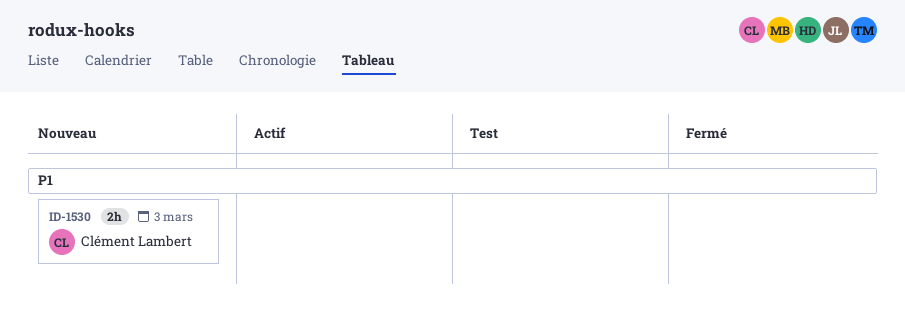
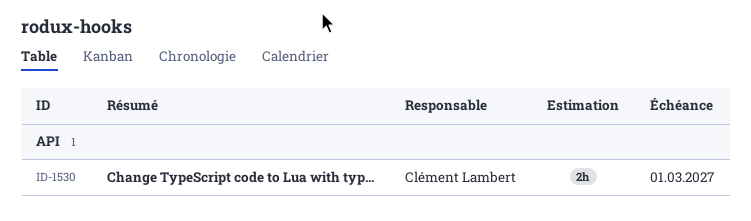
ID-1530, due: Mar 3 -> Mar 1

